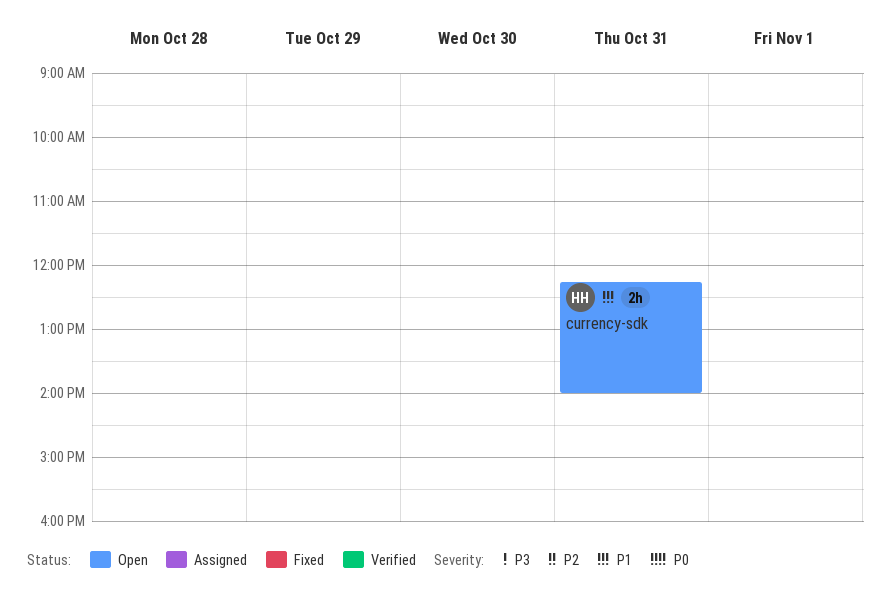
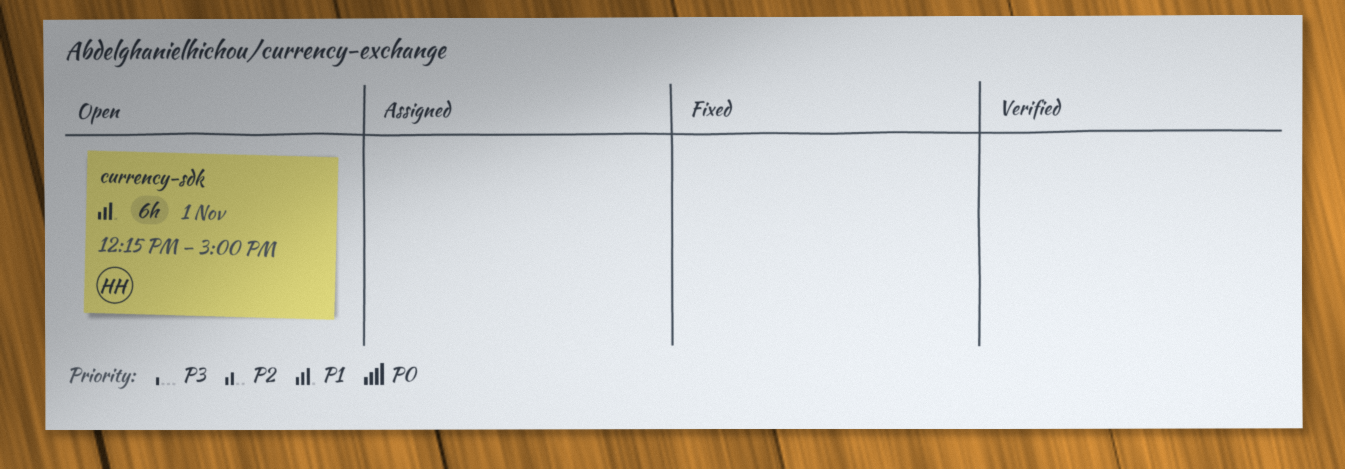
currency-sdk, estimate: 2h -> 6h
currency-sdk, day: Oct 31 -> Nov 1
currency-sdk, ends: 14:00 -> 15:00

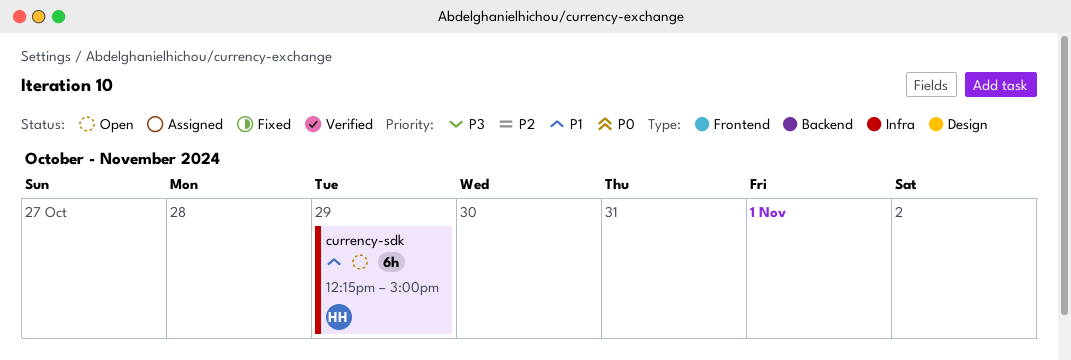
currency-sdk, day: Nov 1 -> Oct 29

